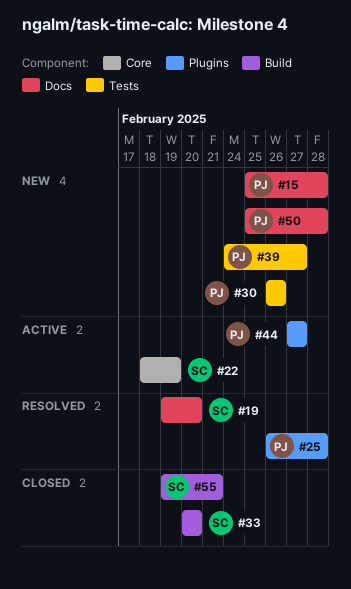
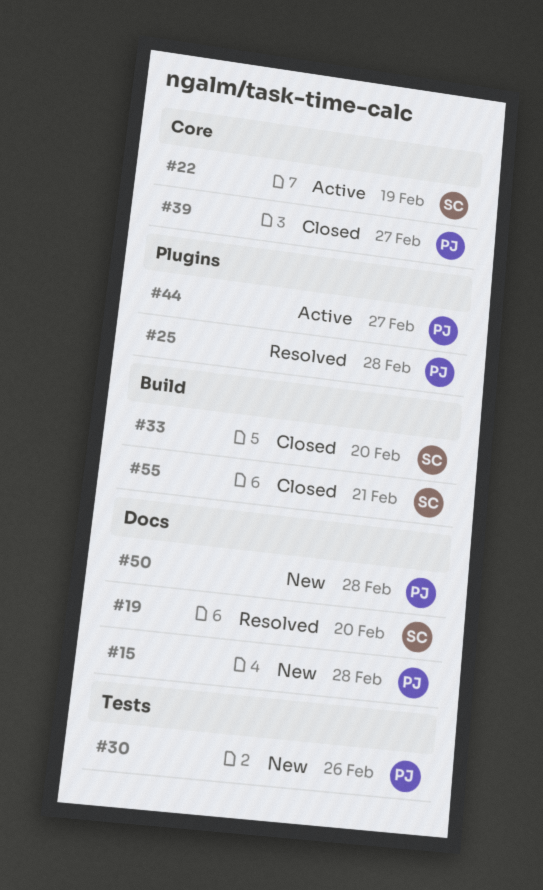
#39, status: New -> Closed
#39, label: Tests -> Core

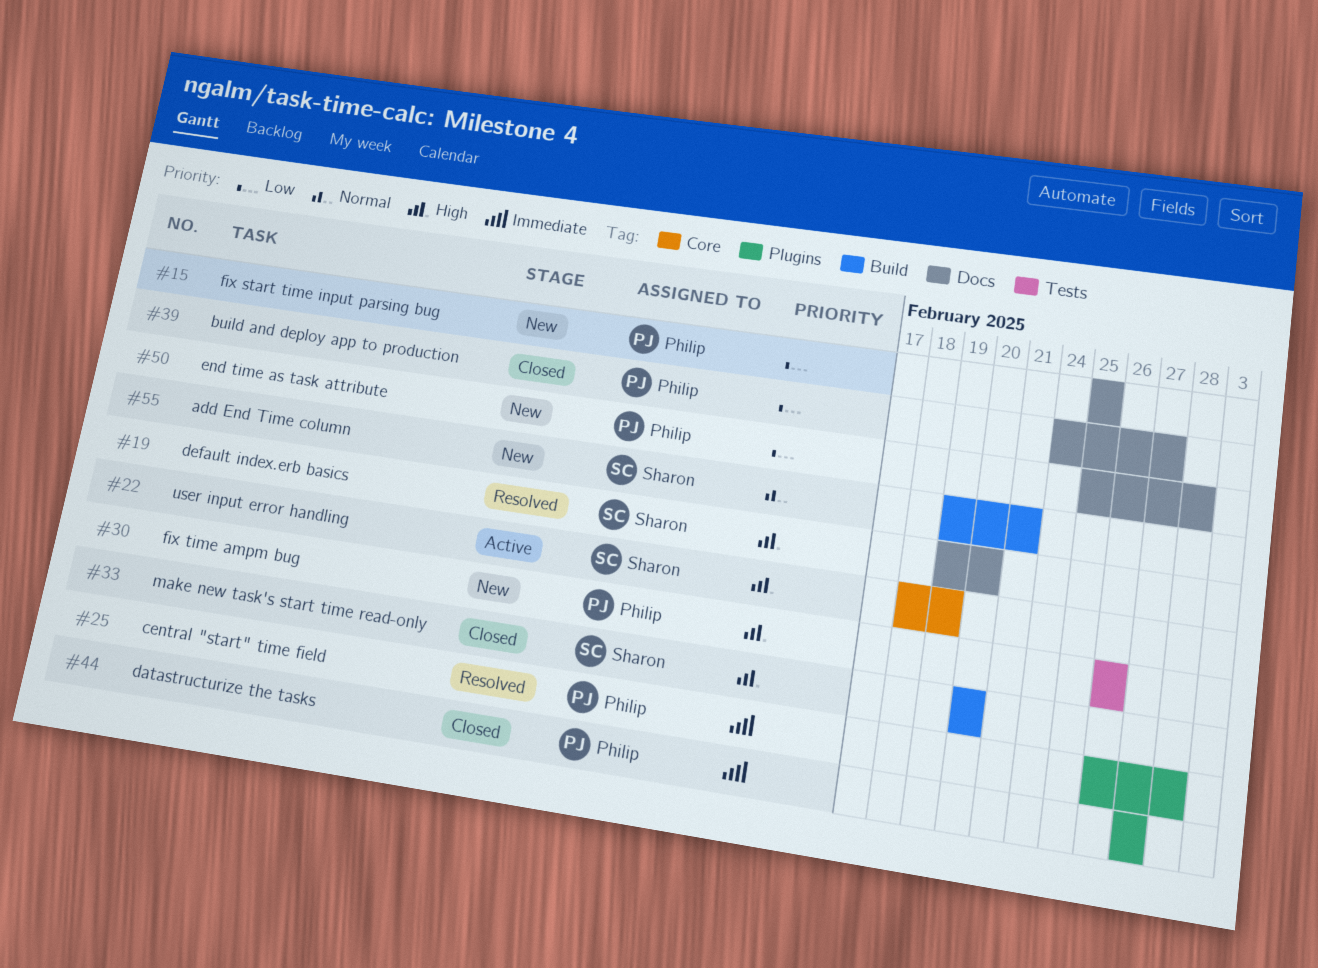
#15, due: Feb 28 -> Feb 25
#39, label: Core -> Docs
#44, status: Active -> Closed
#55, status: Closed -> New

